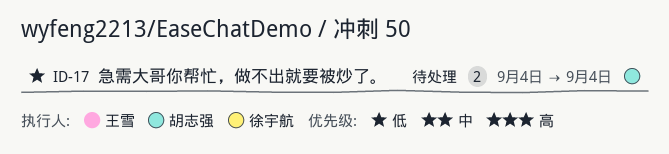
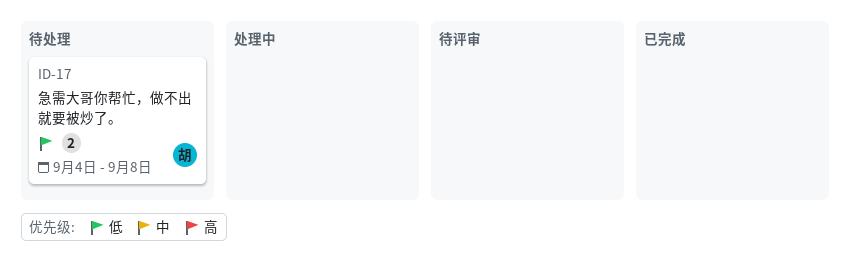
ID-17, due: Sep 4 -> Sep 8

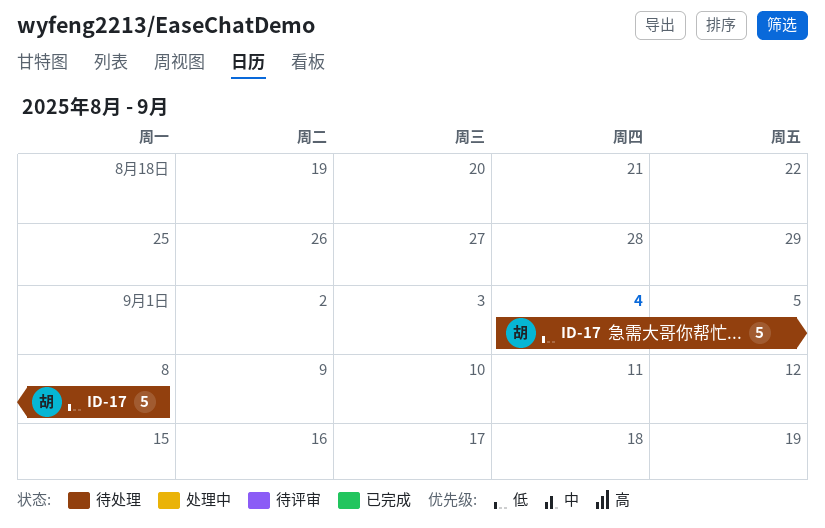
ID-17, estimate: 2 -> 5

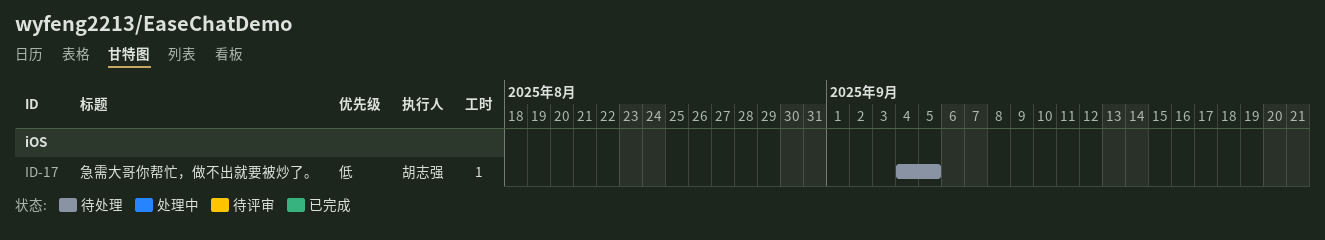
ID-17, estimate: 5 -> 1
ID-17, due: Sep 8 -> Sep 5

